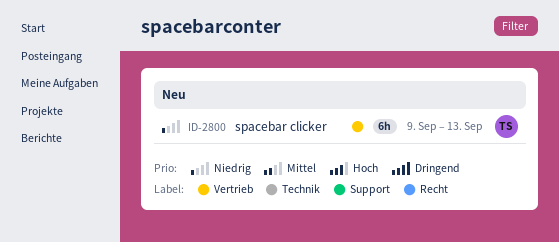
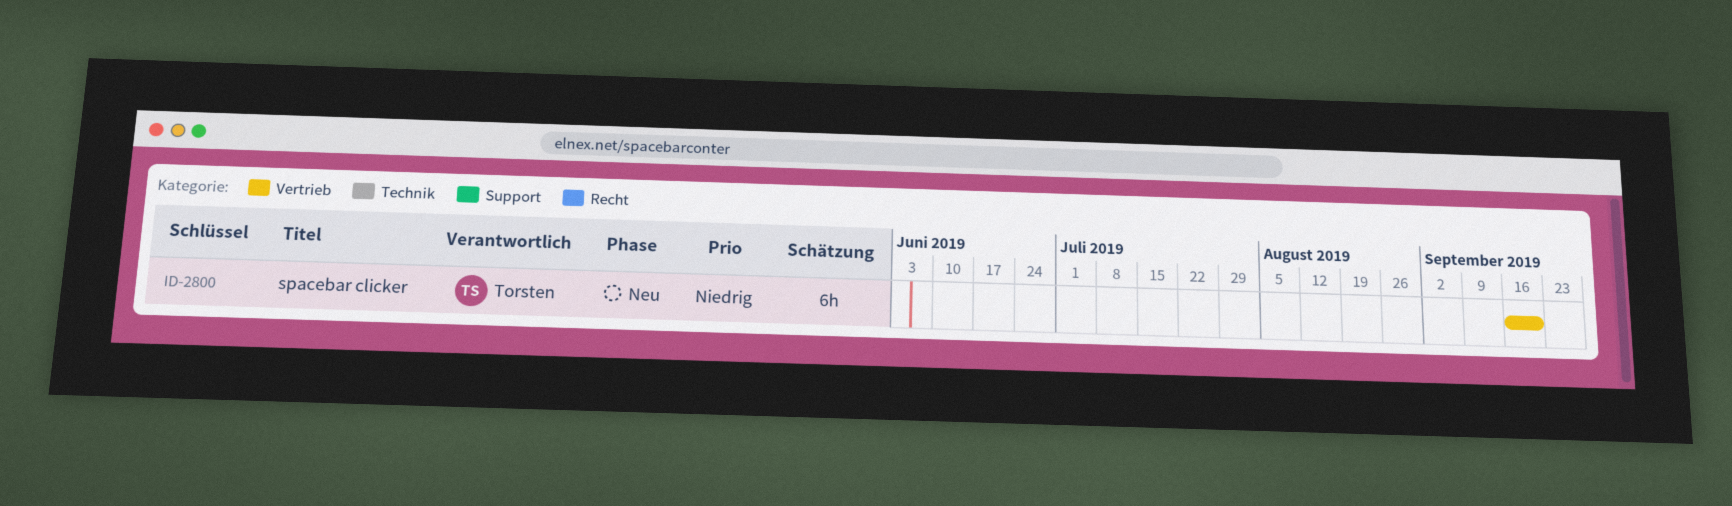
ID-2800, start: Sep 9 -> Sep 16
ID-2800, due: Sep 13 -> Sep 20

